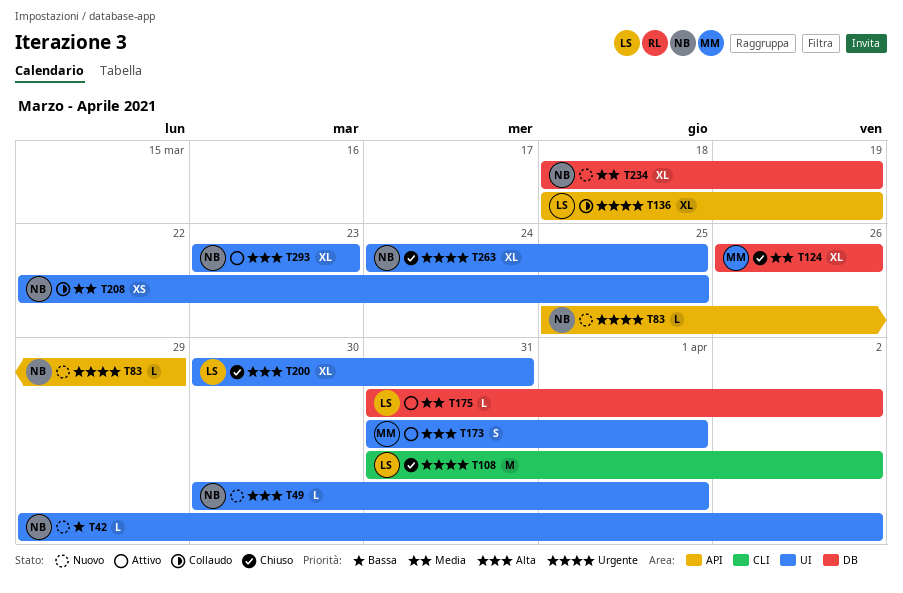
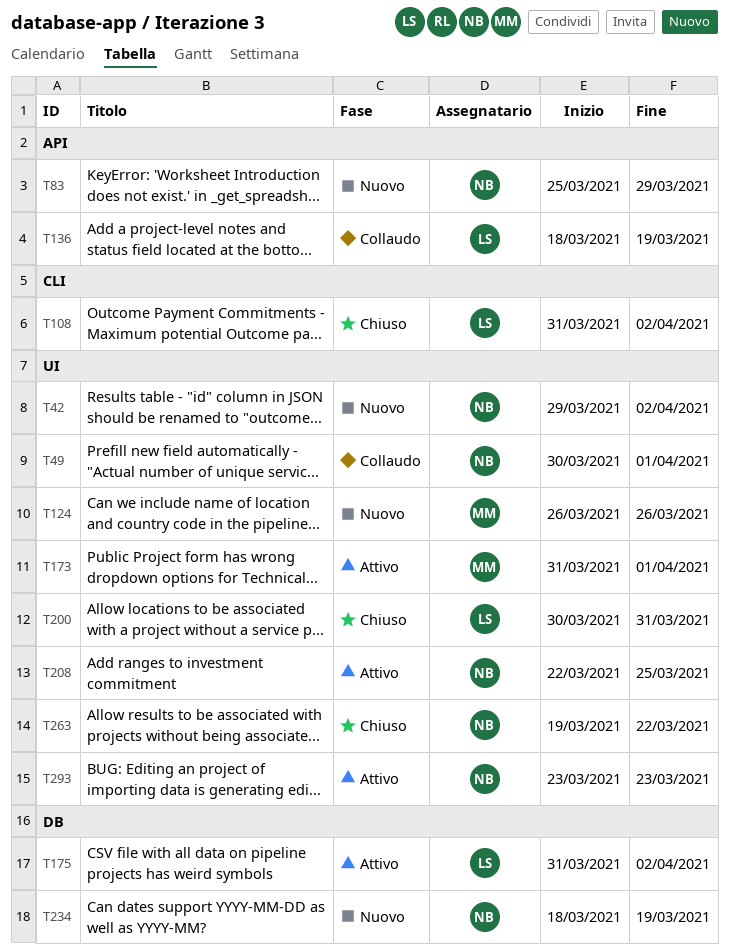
T49, status: Nuovo -> Collaudo
T124, status: Chiuso -> Nuovo
T124, label: DB -> UI
T208, status: Collaudo -> Attivo
T263, start: Mar 24 -> Mar 19
T263, due: Mar 25 -> Mar 22

